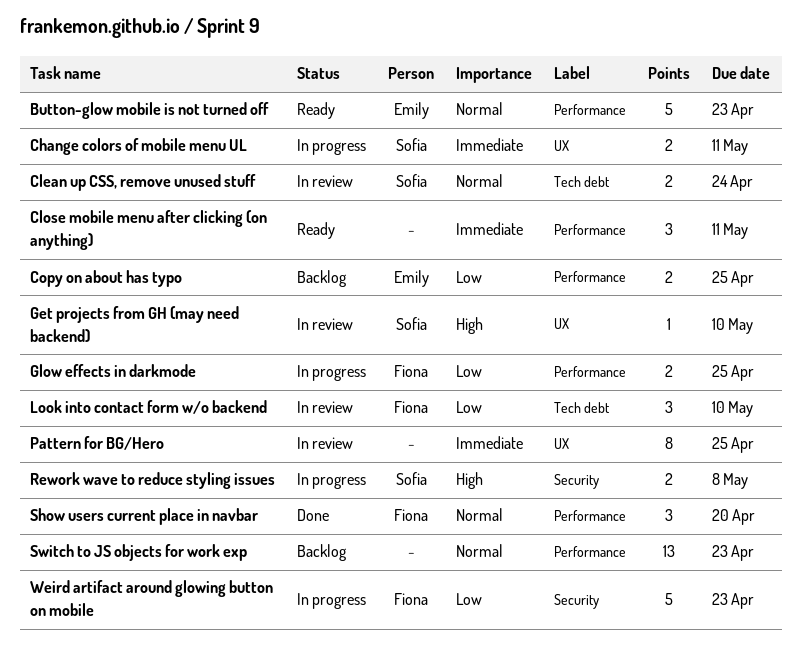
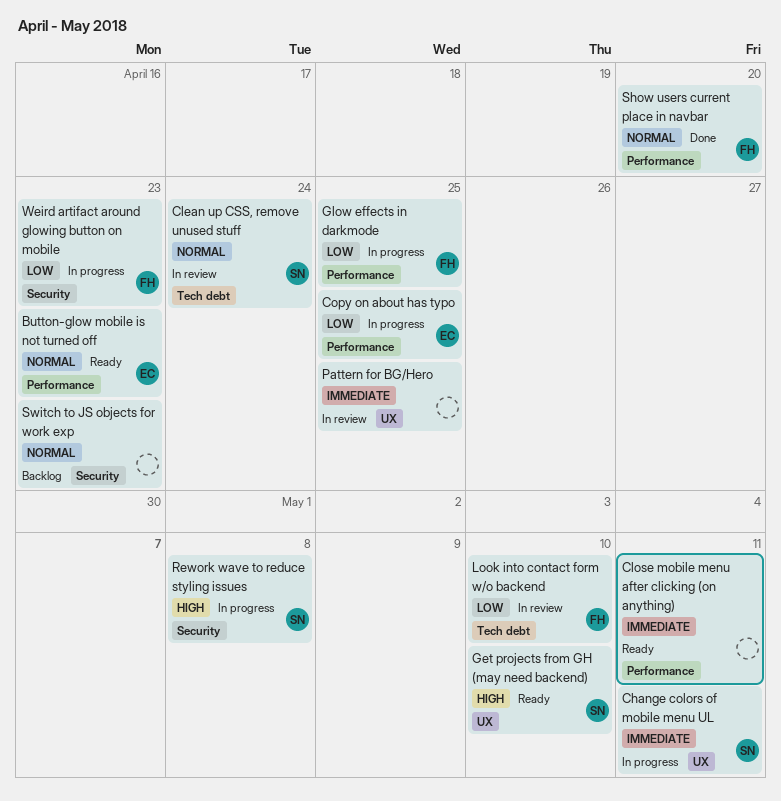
Copy on about has typo, status: Backlog -> In progress
Get projects from GH (may need backend), status: In review -> Ready
Switch to JS objects for work exp, label: Performance -> Security

